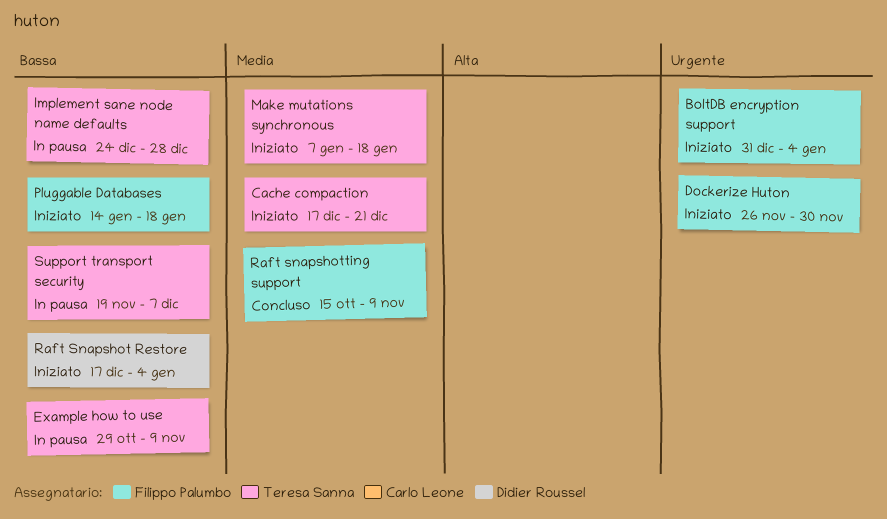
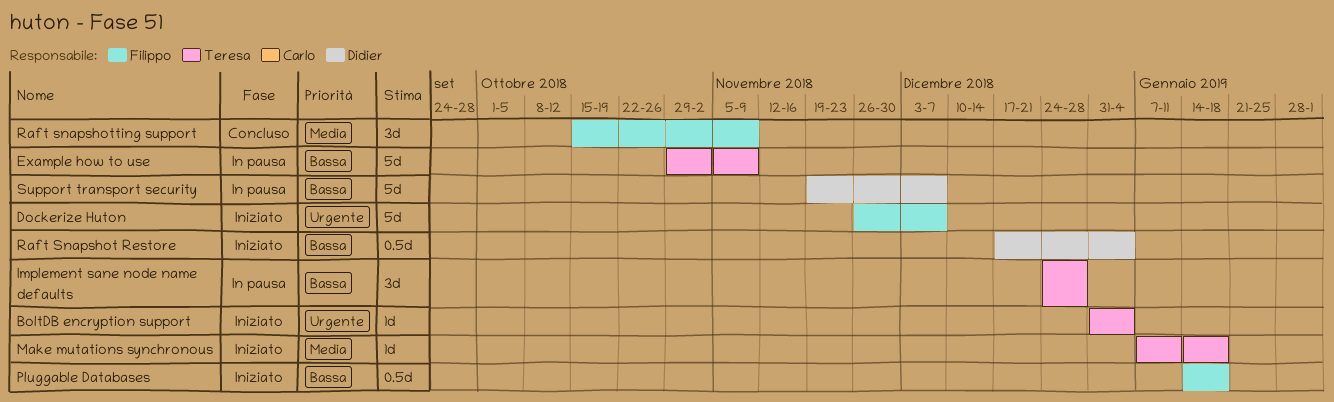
BoltDB encryption support, owner: Filippo Palumbo -> Teresa Sanna
Cache compaction: present -> none
Dockerize Huton, due: Nov 30 -> Dec 7
Support transport security, owner: Teresa Sanna -> Didier Roussel

